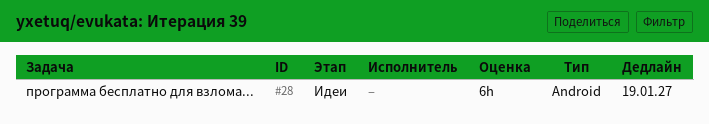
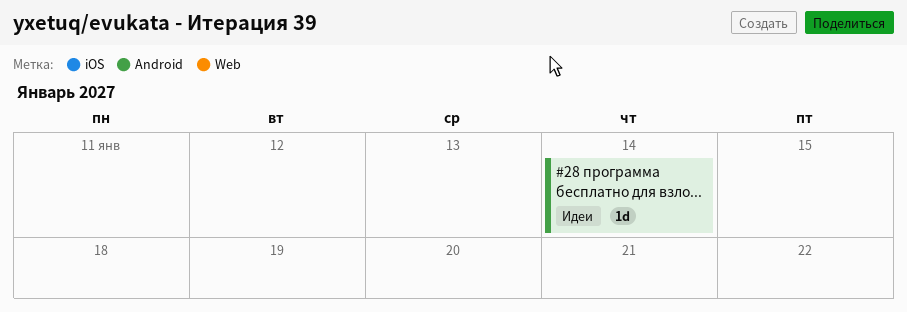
#28, estimate: 6h -> 1d
#28, due: Jan 19 -> Jan 14

